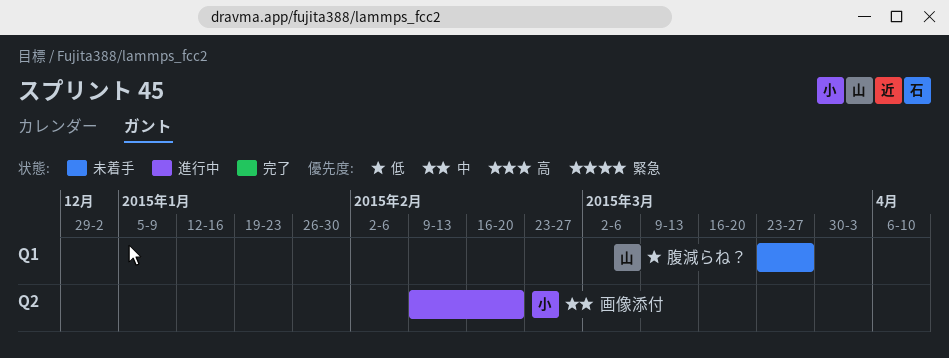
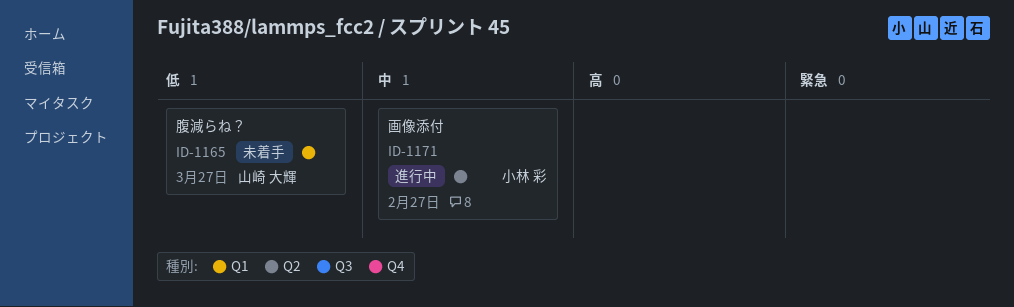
画像添付, due: Feb 20 -> Feb 27

